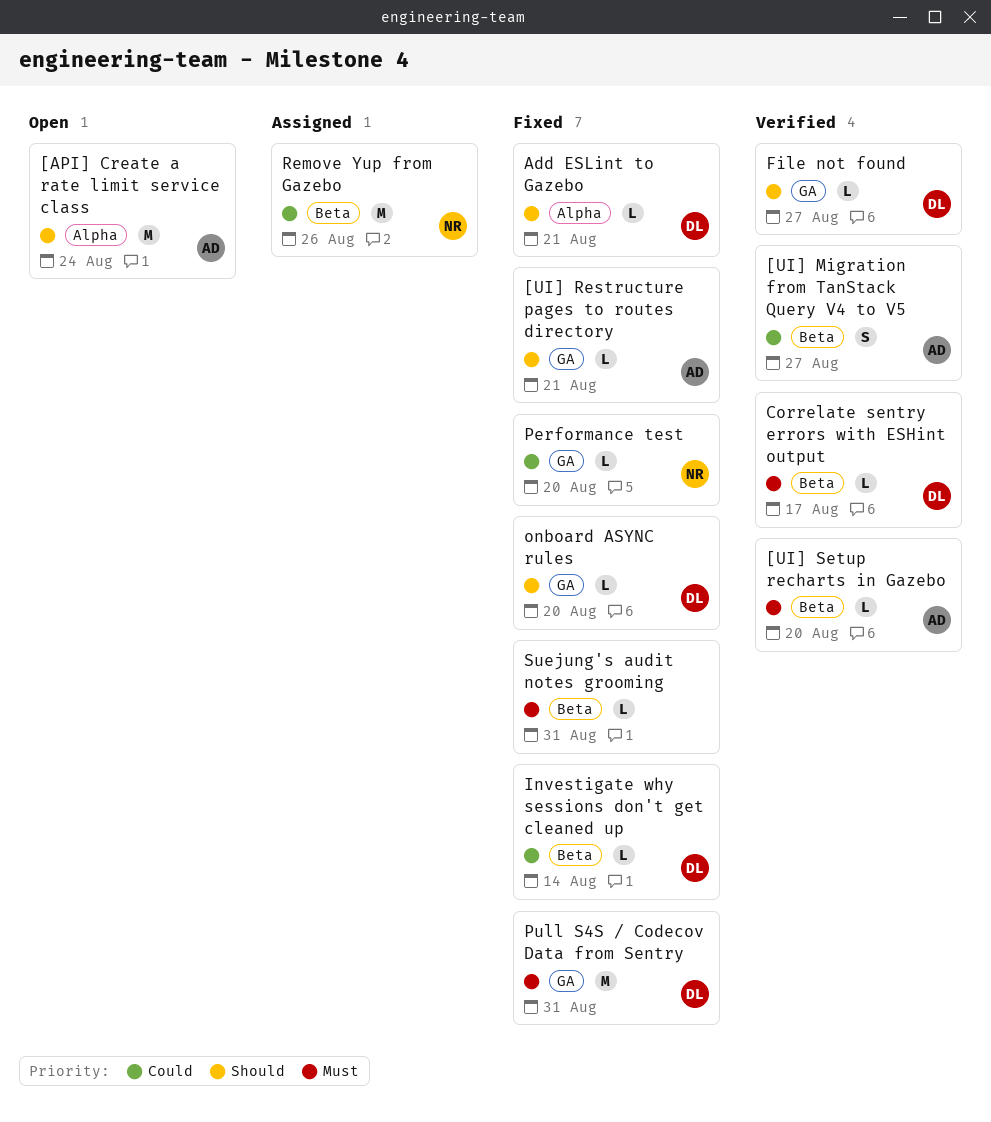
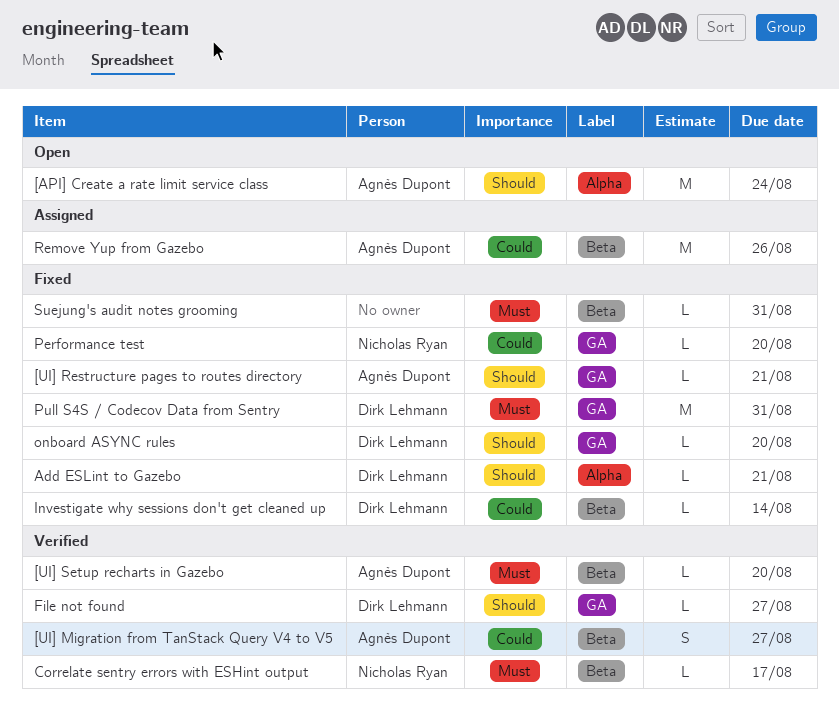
Correlate sentry errors with ESHint output, owner: Dirk Lehmann -> Nicholas Ryan
Remove Yup from Gazebo, owner: Nicholas Ryan -> Agnès Dupont

